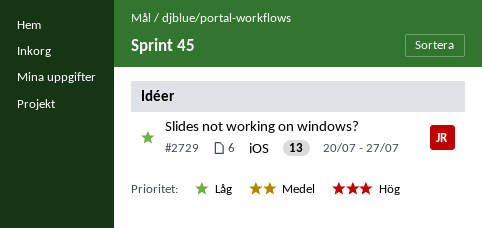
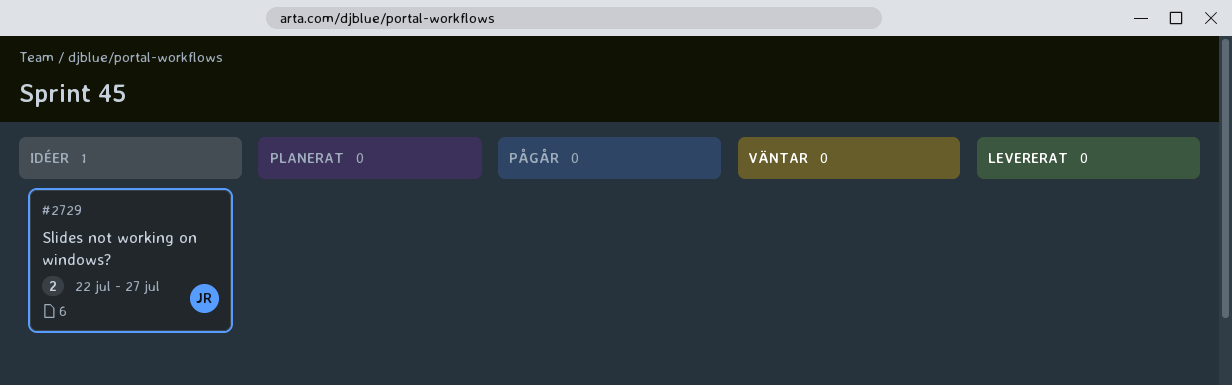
#2729, estimate: 13 -> 2
#2729, start: Jul 20 -> Jul 22

